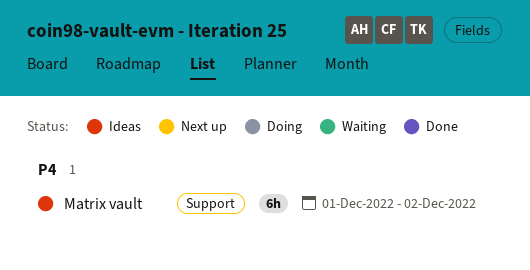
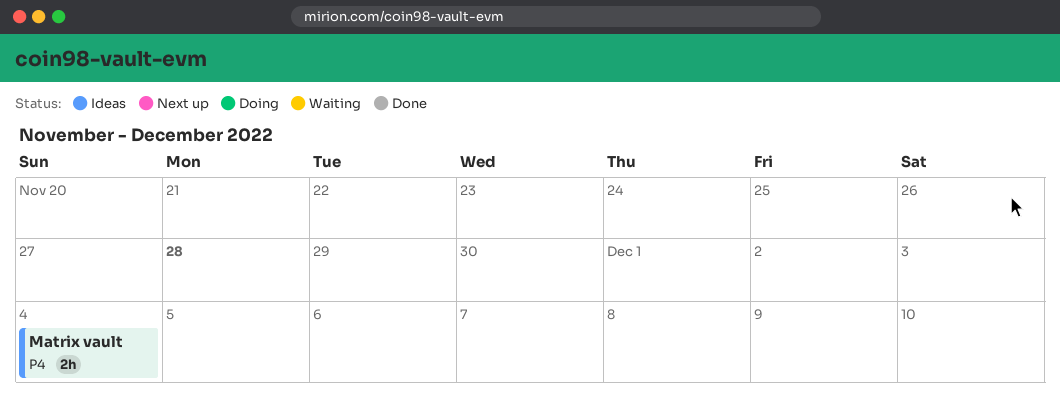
Matrix vault, estimate: 6h -> 2h
Matrix vault, due: Dec 2 -> Dec 4

